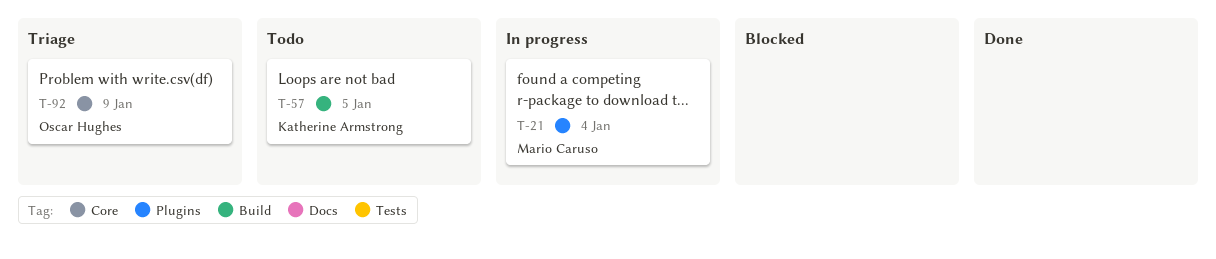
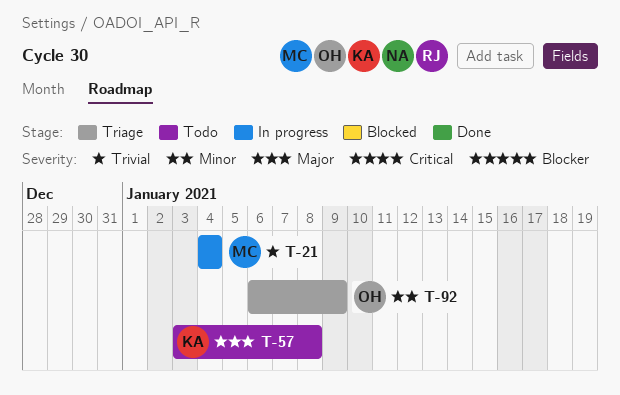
T-57, due: Jan 5 -> Jan 8

